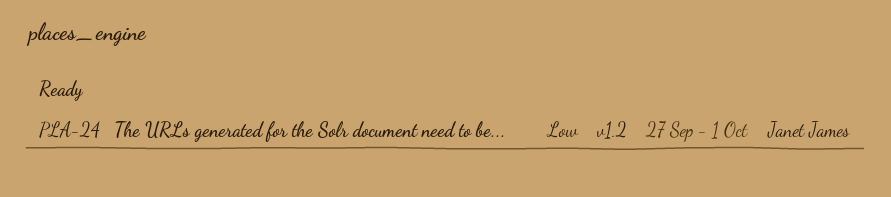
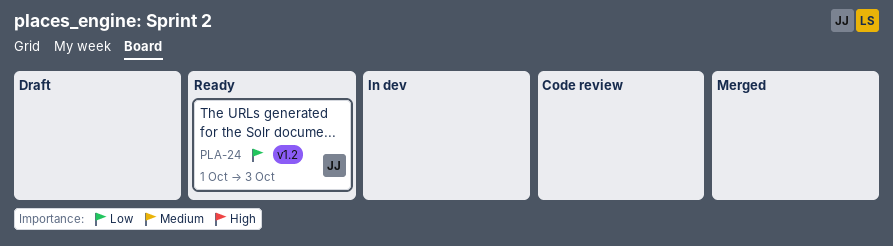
PLA-24, start: Sep 27 -> Oct 1
PLA-24, due: Oct 1 -> Oct 3

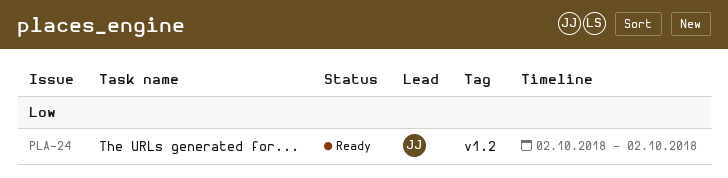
PLA-24, start: Oct 1 -> Oct 2
PLA-24, due: Oct 3 -> Oct 2

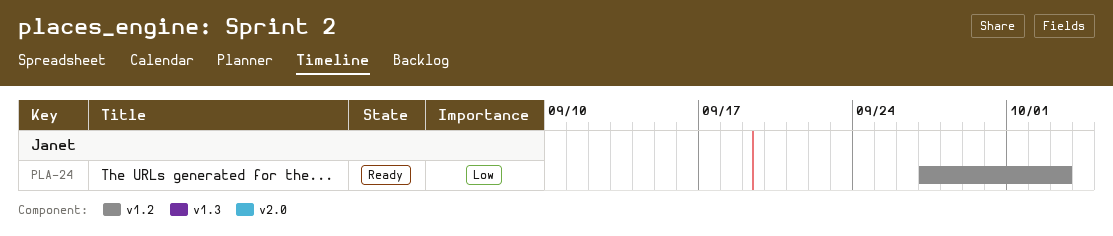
PLA-24, start: Oct 2 -> Sep 27
PLA-24, due: Oct 2 -> Oct 3

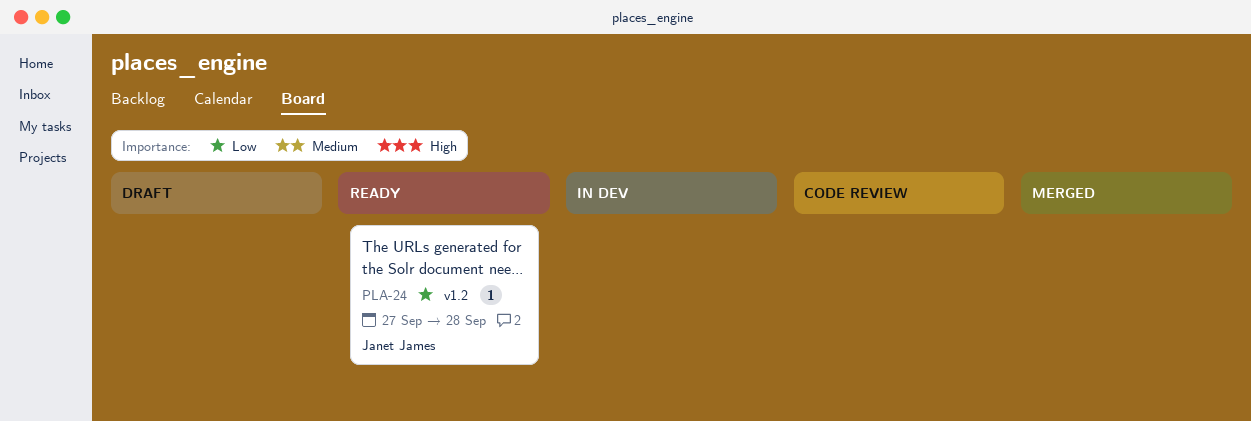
PLA-24, due: Oct 3 -> Sep 28

